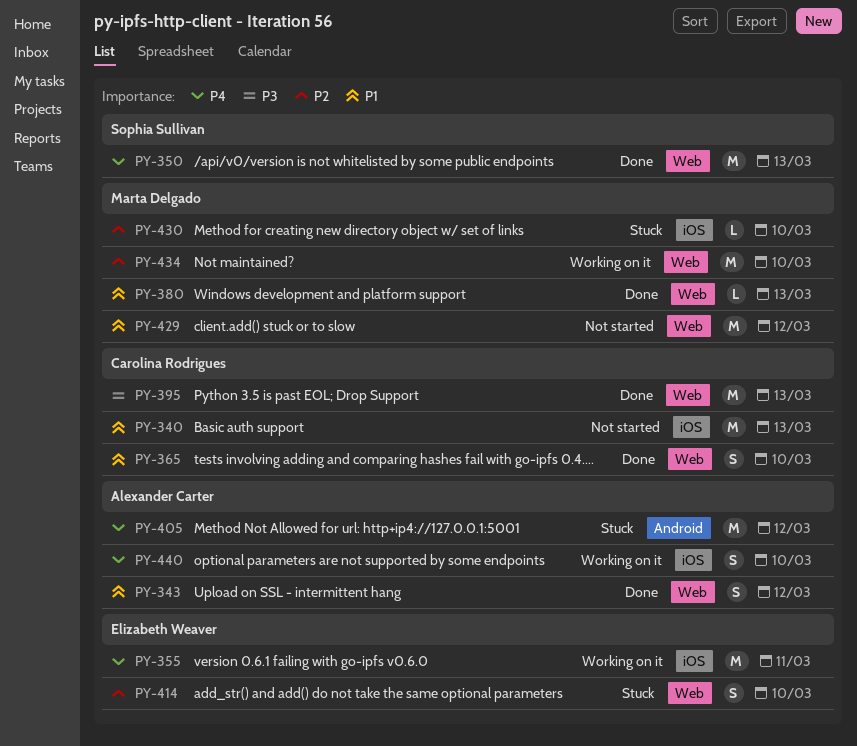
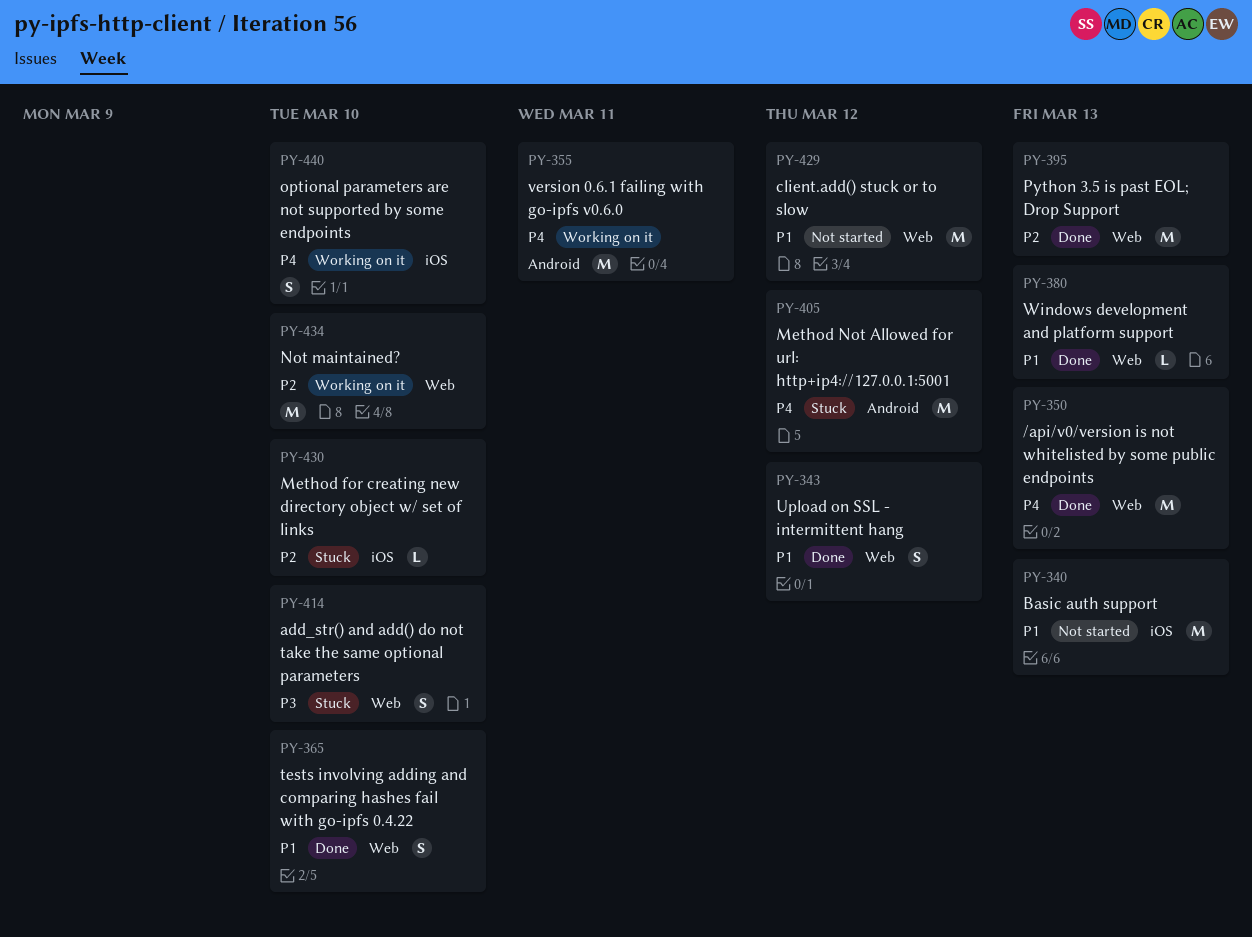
PY-355, label: iOS -> Android
PY-395, priority: P3 -> P2
PY-414, priority: P2 -> P3

